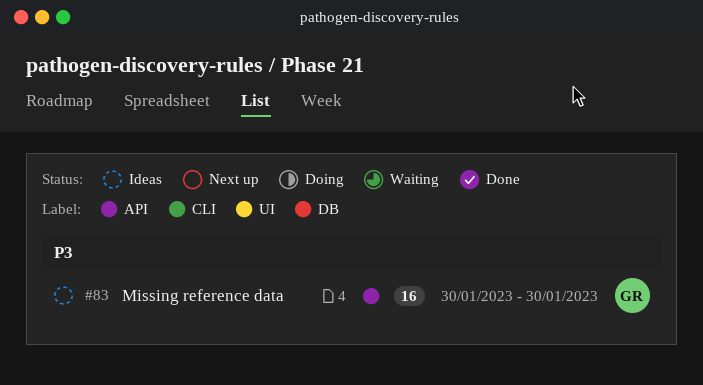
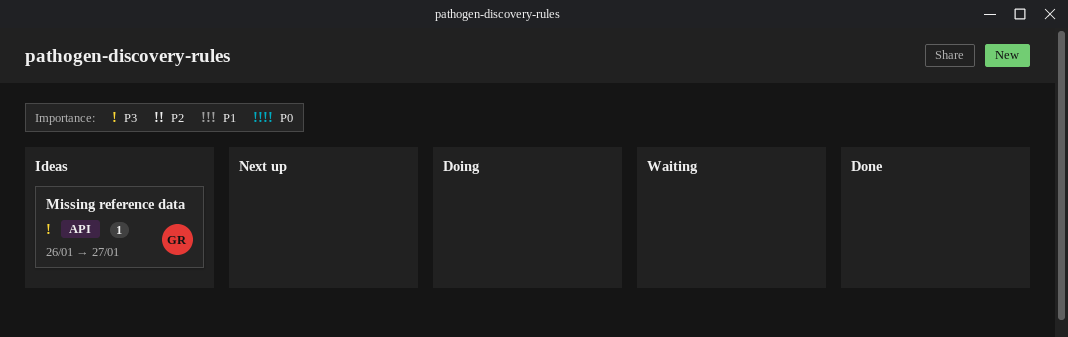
Missing reference data, estimate: 16 -> 1
Missing reference data, start: Jan 30 -> Jan 26
Missing reference data, due: Jan 30 -> Jan 27

